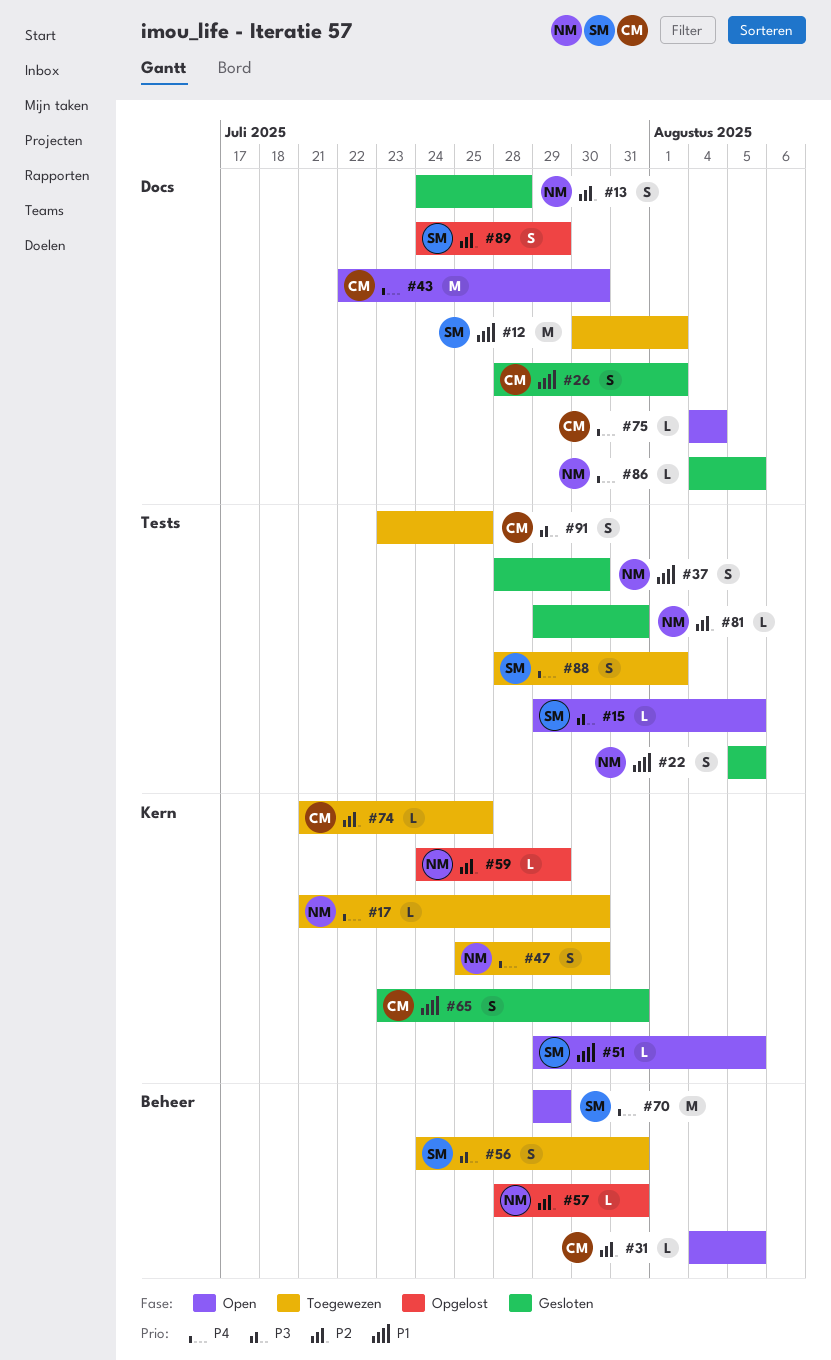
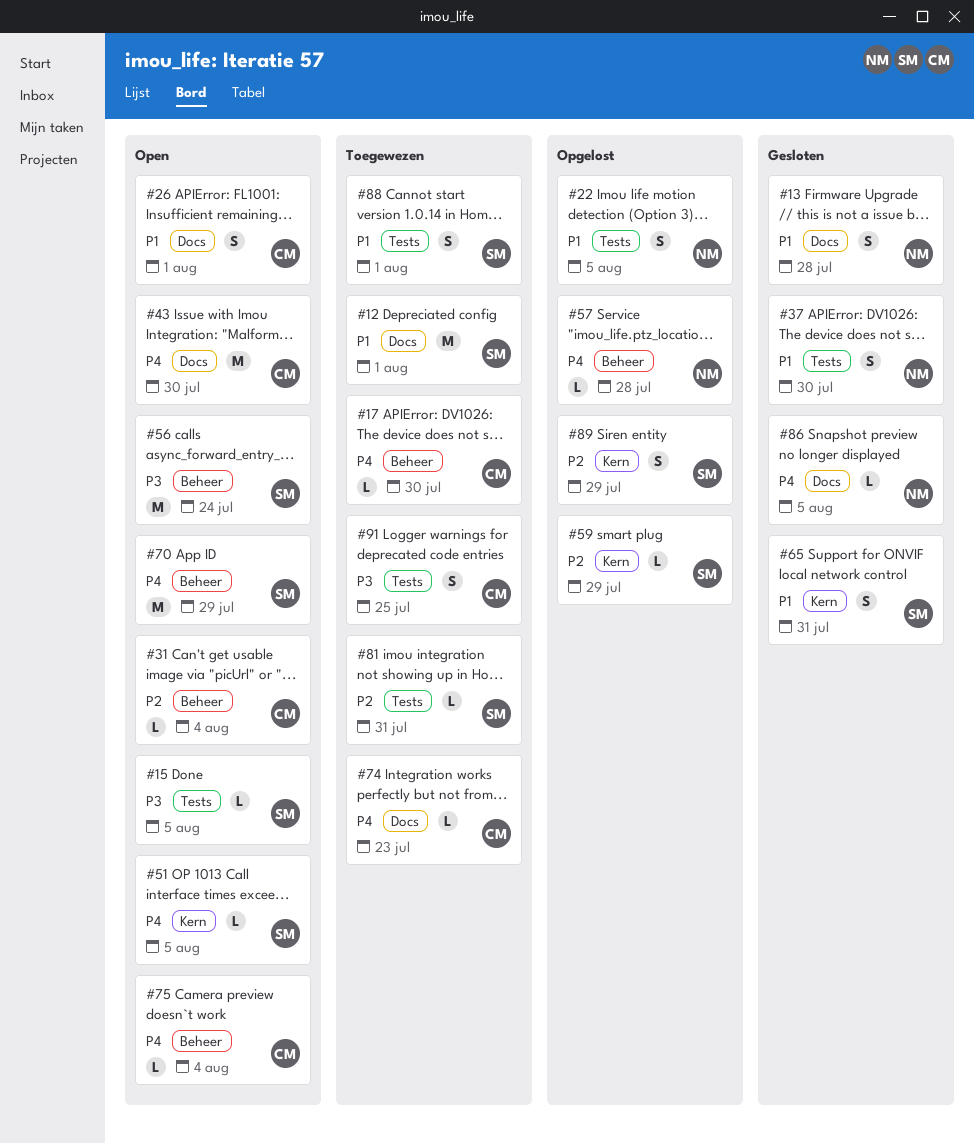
#13, priority: P2 -> P1
#17, owner: NM -> CM
#17, label: Kern -> Beheer
#22, status: Gesloten -> Opgelost
#26, status: Gesloten -> Open
#31, due: Aug 5 -> Aug 4
#47: present -> none
#51, priority: P1 -> P4
#56, status: Toegewezen -> Open
#56, estimate: S -> M
#56, due: Jul 31 -> Jul 24
#57, priority: P2 -> P4
#57, due: Jul 31 -> Jul 28
#59, owner: NM -> SM
#65, owner: CM -> SM
#74, priority: P2 -> P4
#74, label: Kern -> Docs
#74, due: Jul 25 -> Jul 23
#75, label: Docs -> Beheer
#81, status: Gesloten -> Toegewezen
#81, owner: NM -> SM
#88, priority: P4 -> P1
#89, label: Docs -> Kern

